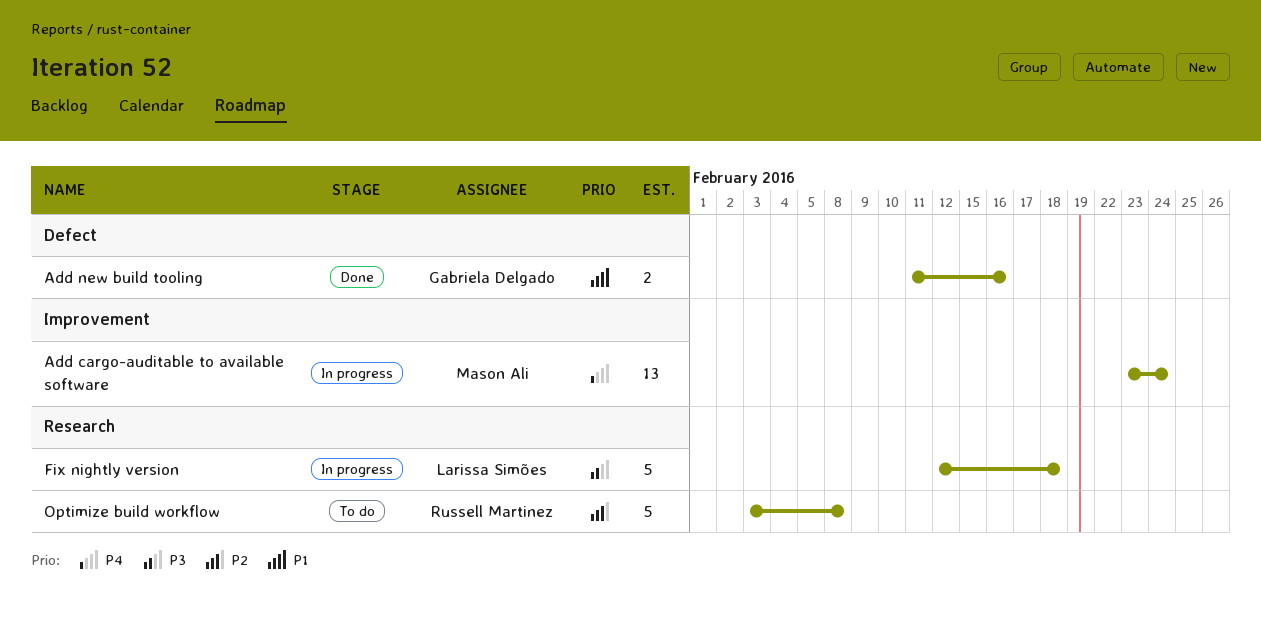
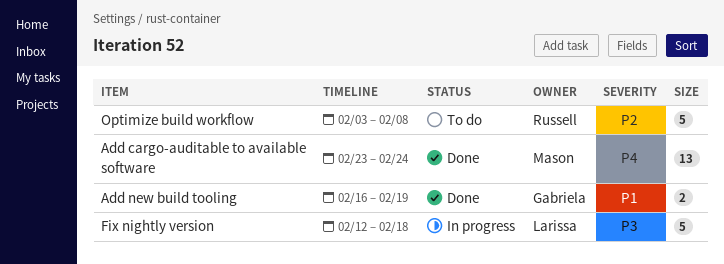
Add cargo-auditable to available software, status: In progress -> Done
Add new build tooling, start: Feb 11 -> Feb 16
Add new build tooling, due: Feb 16 -> Feb 19

